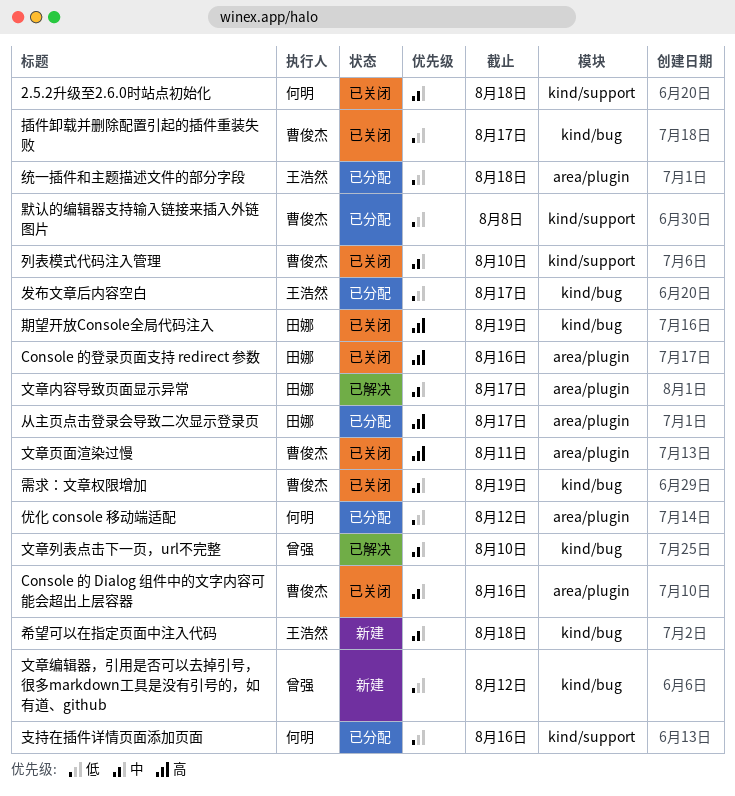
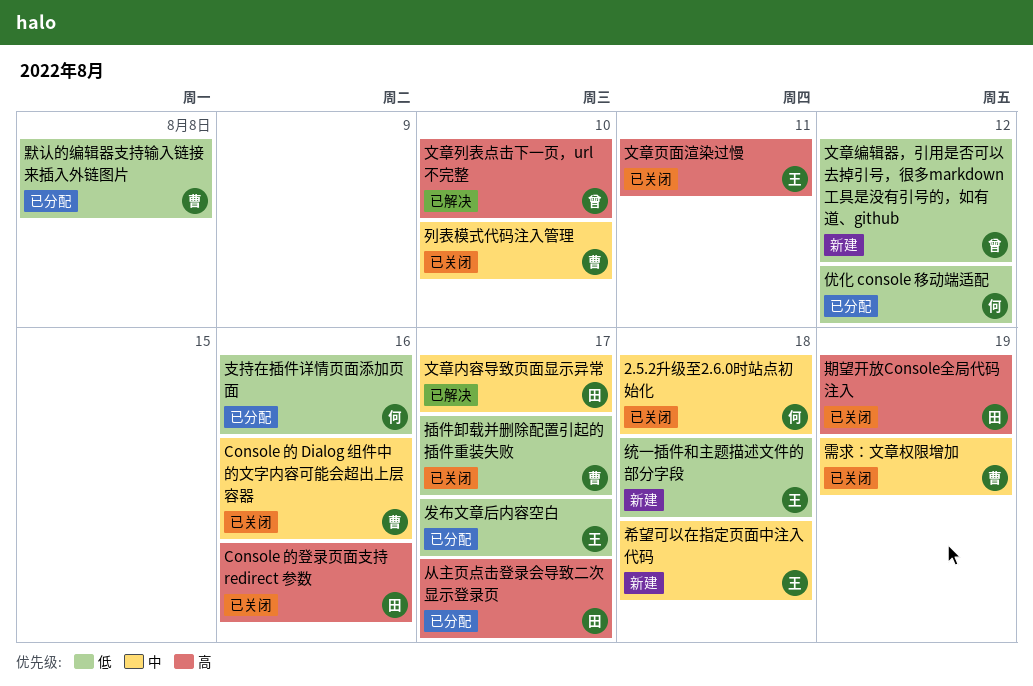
文章列表点击下一页，url不完整, priority: 中 -> 高
文章页面渲染过慢, owner: 曹俊杰 -> 王浩然
统一插件和主题描述文件的部分字段, status: 已分配 -> 新建

